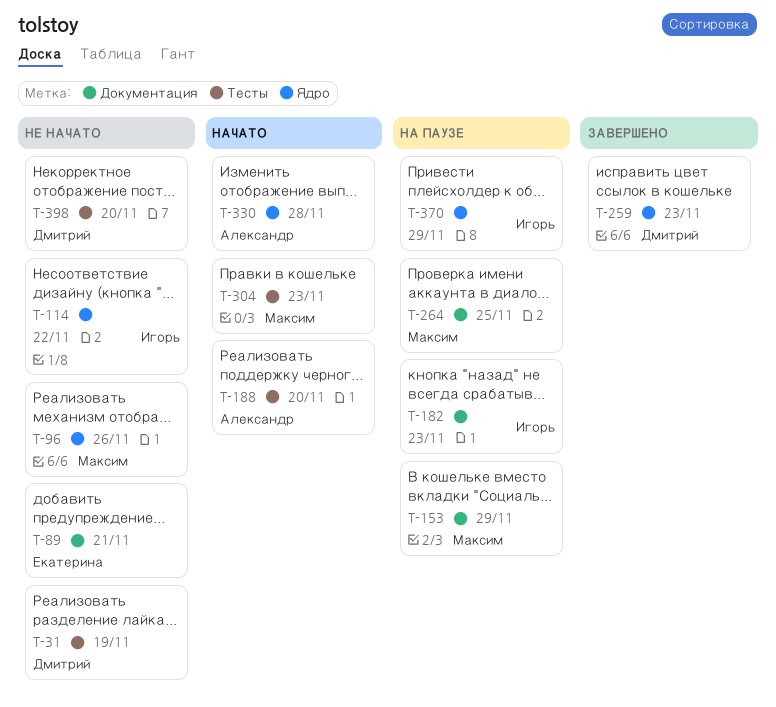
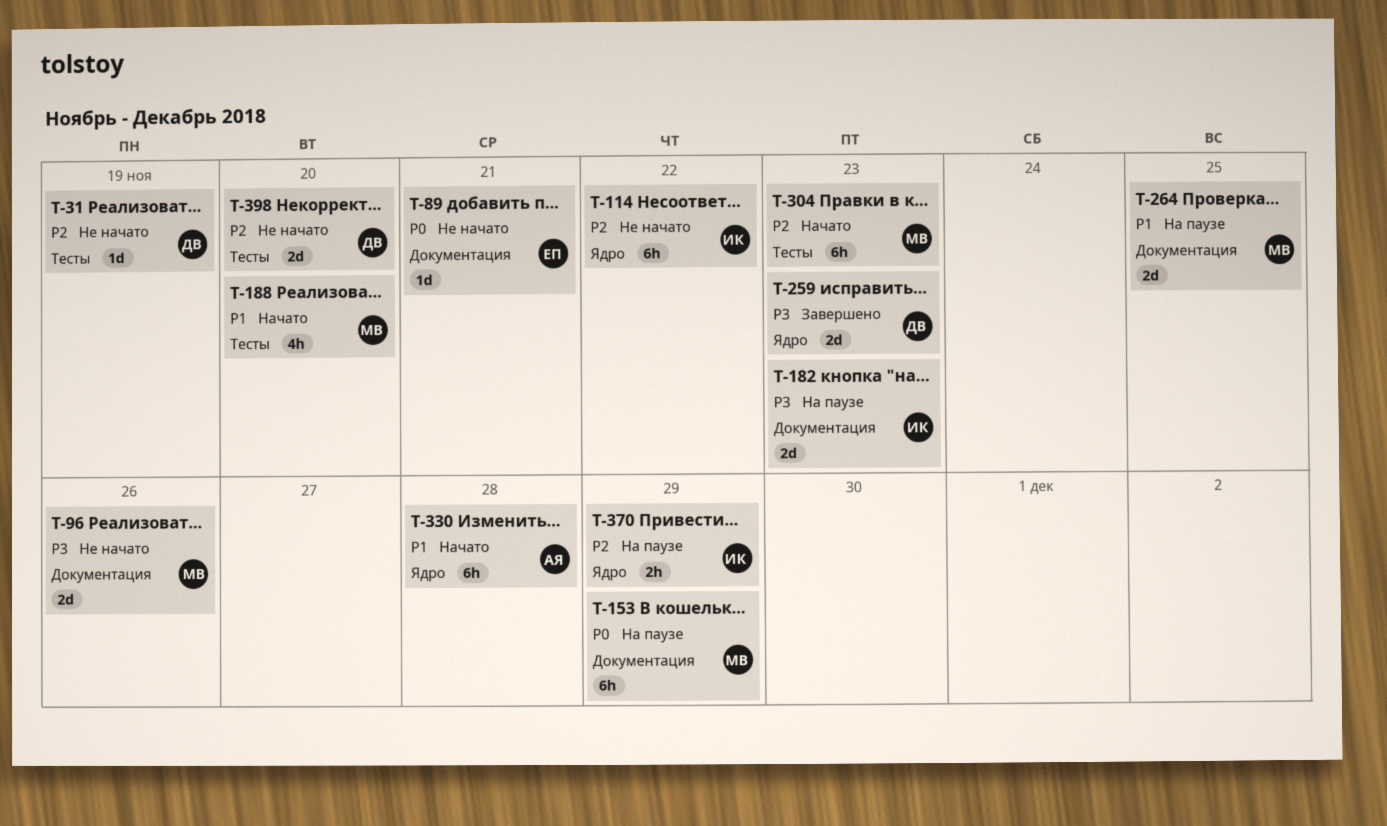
T-96, label: Ядро -> Документация
T-188, owner: Александр -> Максим

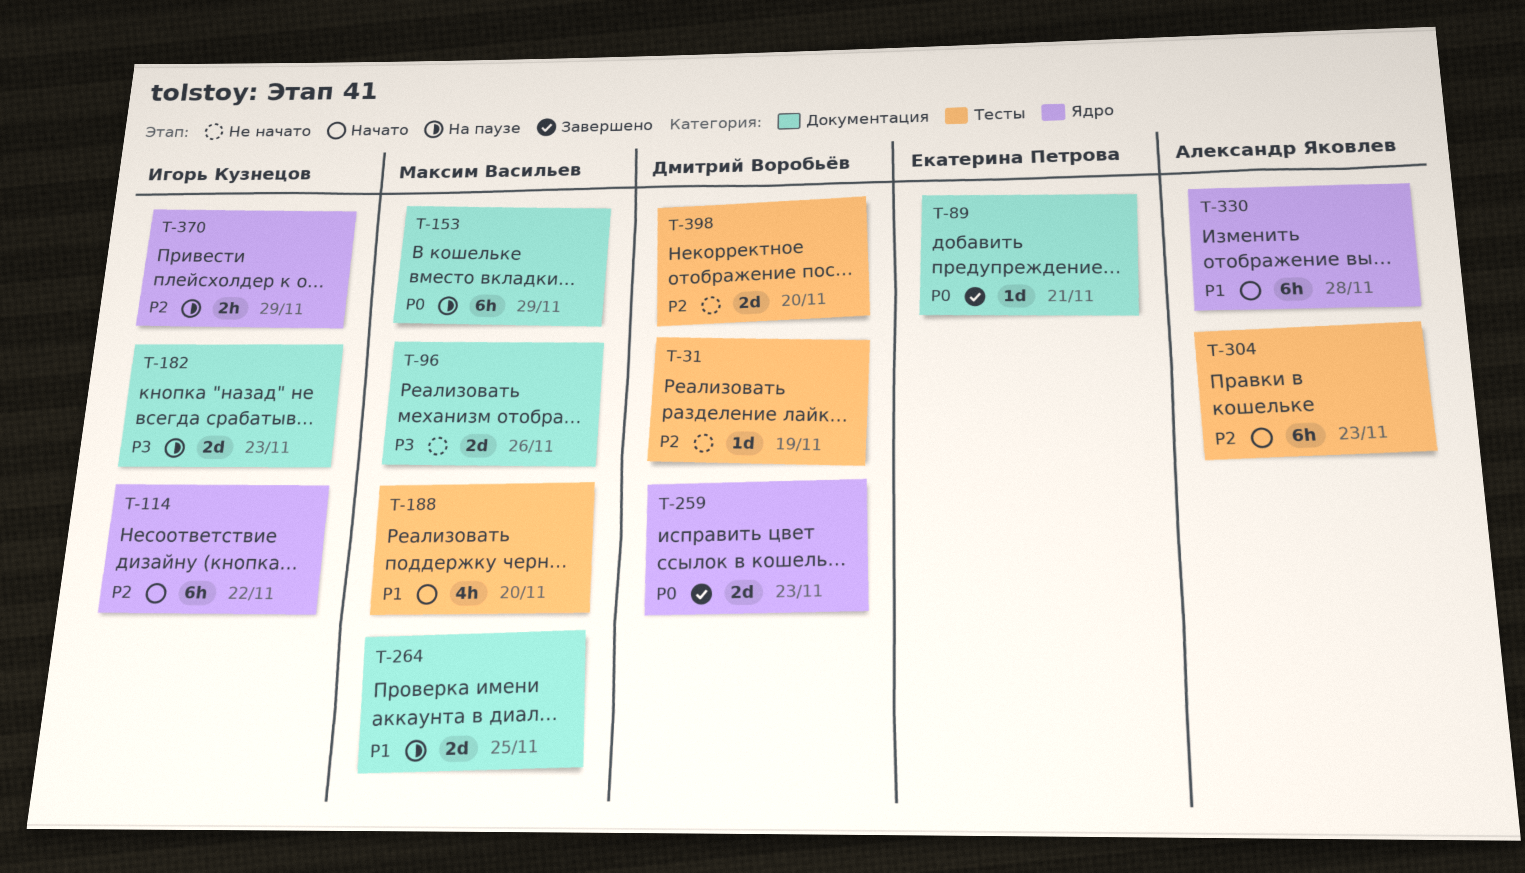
T-89, status: Не начато -> Завершено
T-114, status: Не начато -> Начато
T-259, priority: P3 -> P0
T-304, owner: Максим Васильев -> Александр Яковлев

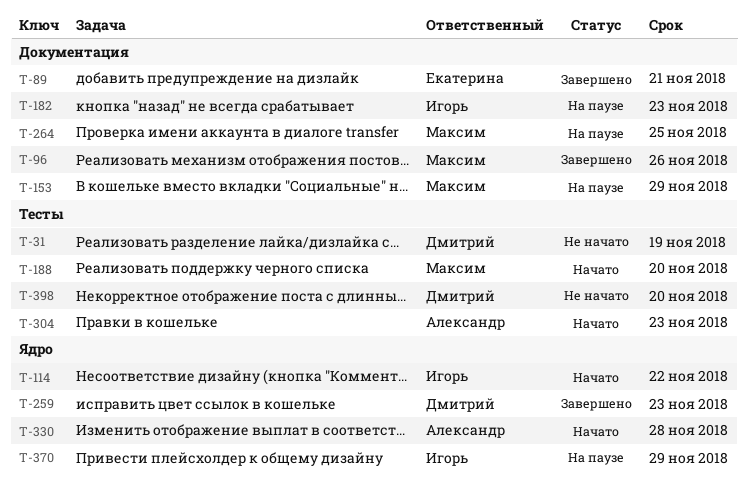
T-96, status: Не начато -> Завершено

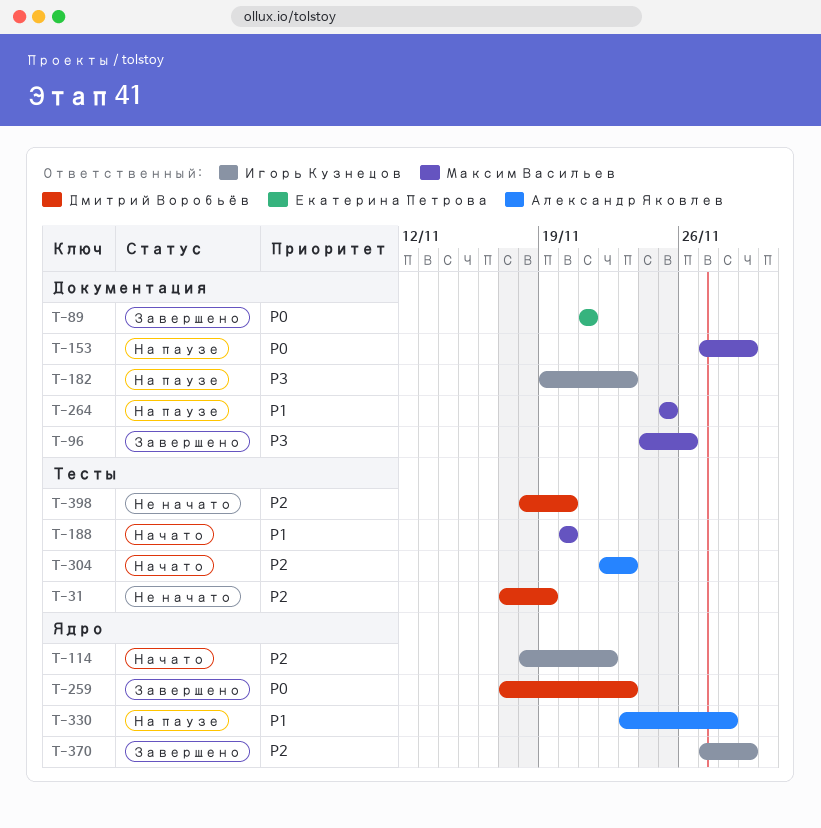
T-330, status: Начато -> На паузе
T-370, status: На паузе -> Завершено

